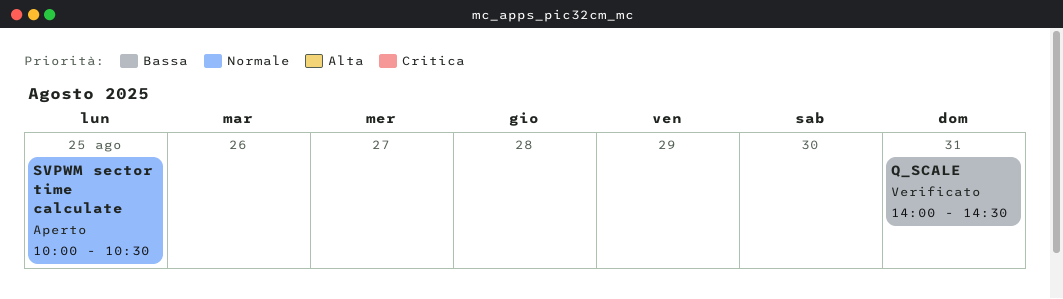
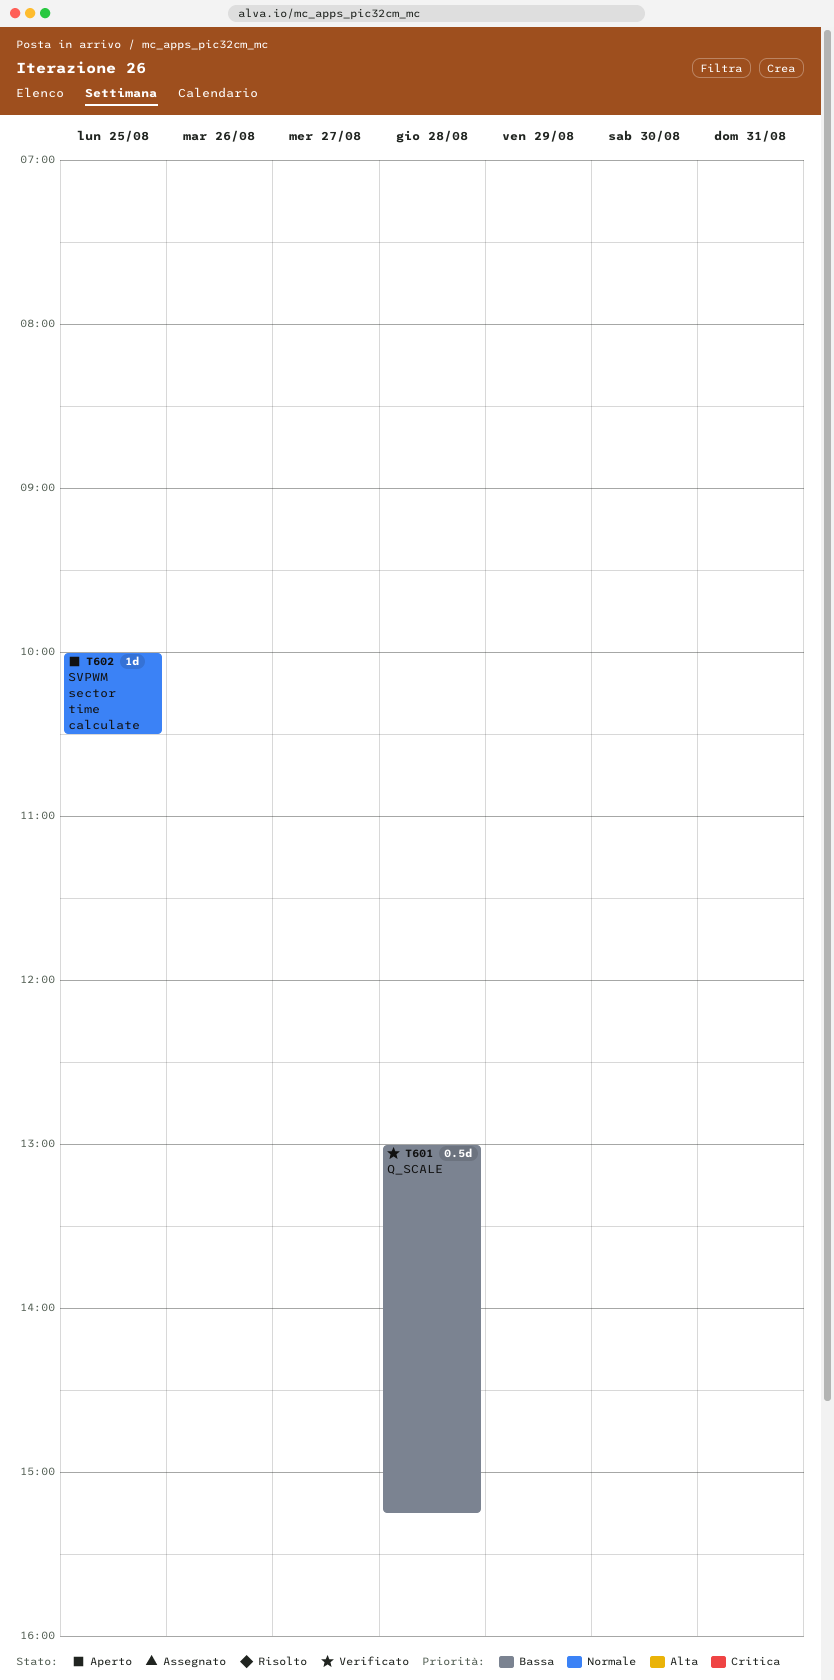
Q_SCALE, day: Aug 31 -> Aug 28
Q_SCALE, begins: 14:00 -> 13:00
Q_SCALE, ends: 14:30 -> 15:15

